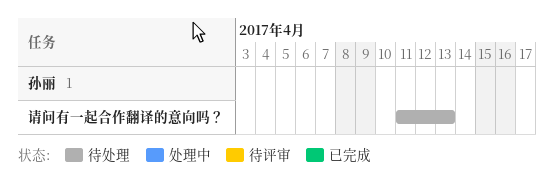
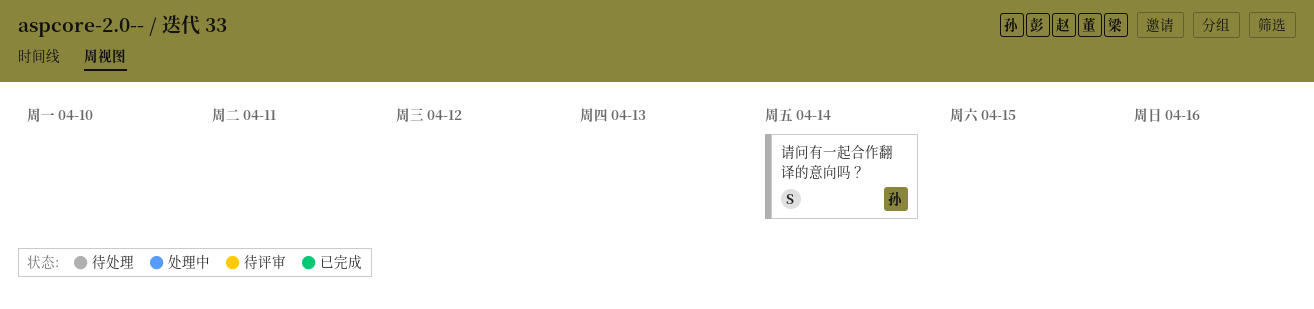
请问有一起合作翻译的意向吗？, due: Apr 13 -> Apr 14

